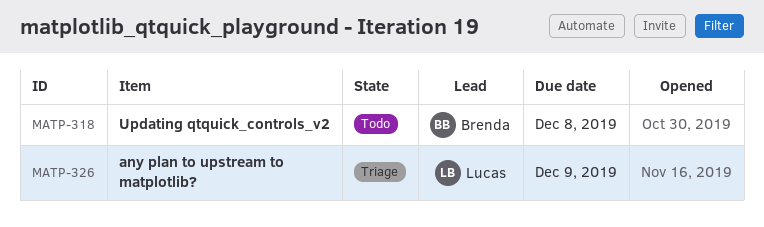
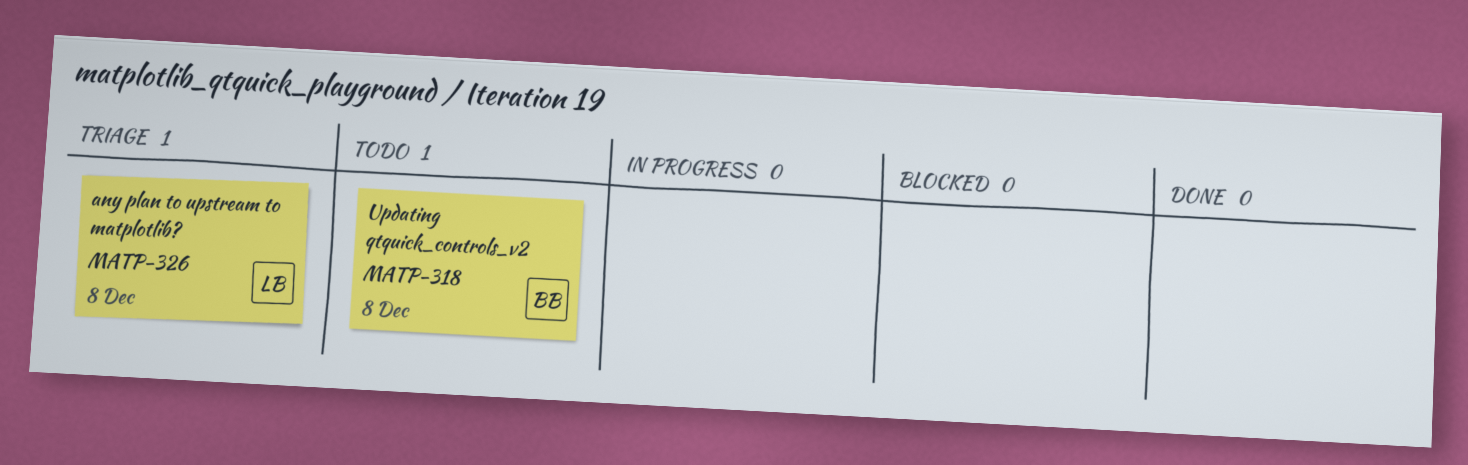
MATP-326, due: Dec 9 -> Dec 8

